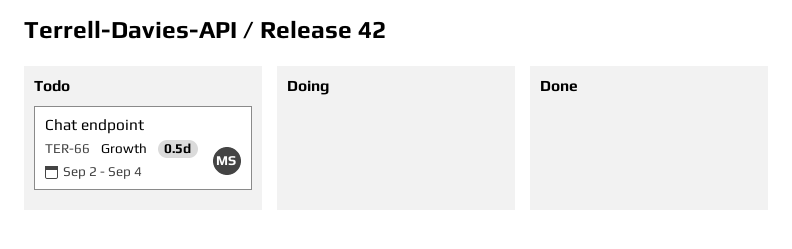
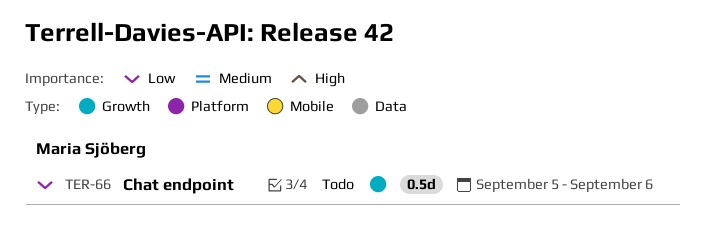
TER-66, start: Sep 2 -> Sep 5
TER-66, due: Sep 4 -> Sep 6

